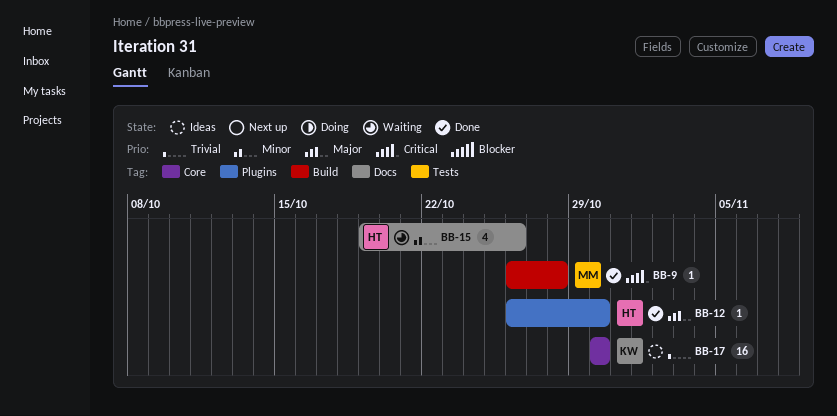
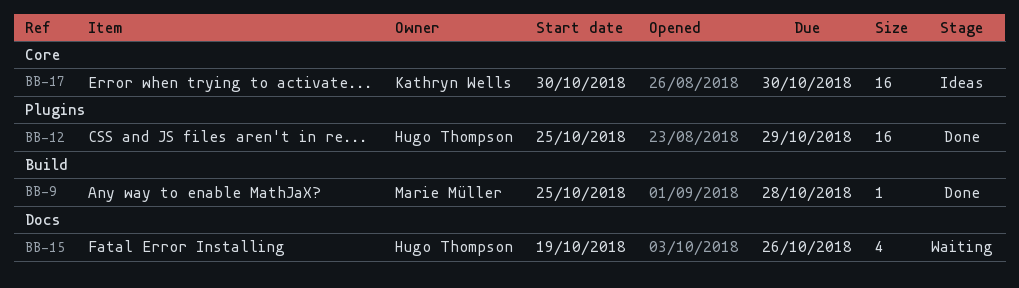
BB-9, start: Oct 26 -> Oct 25
BB-12, estimate: 1 -> 16
BB-12, start: Oct 26 -> Oct 25
BB-12, due: Oct 30 -> Oct 29

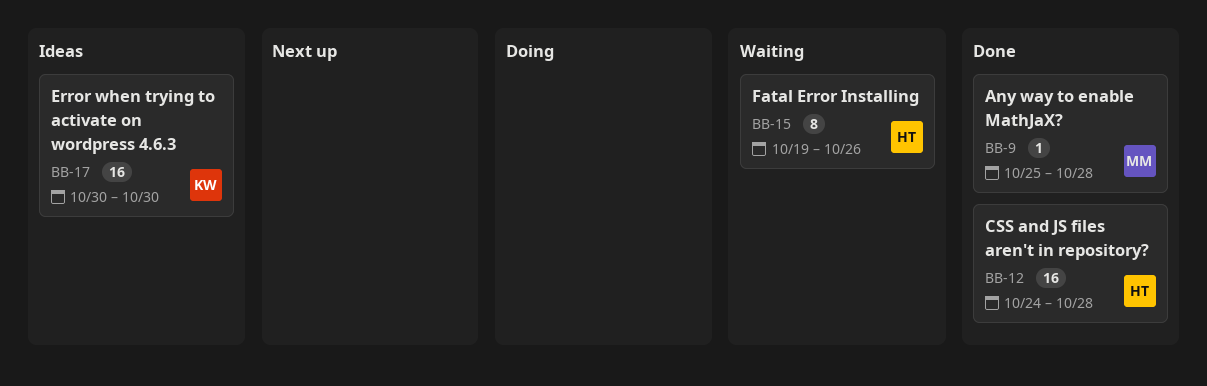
BB-12, start: Oct 25 -> Oct 24
BB-12, due: Oct 29 -> Oct 28
BB-15, estimate: 4 -> 8

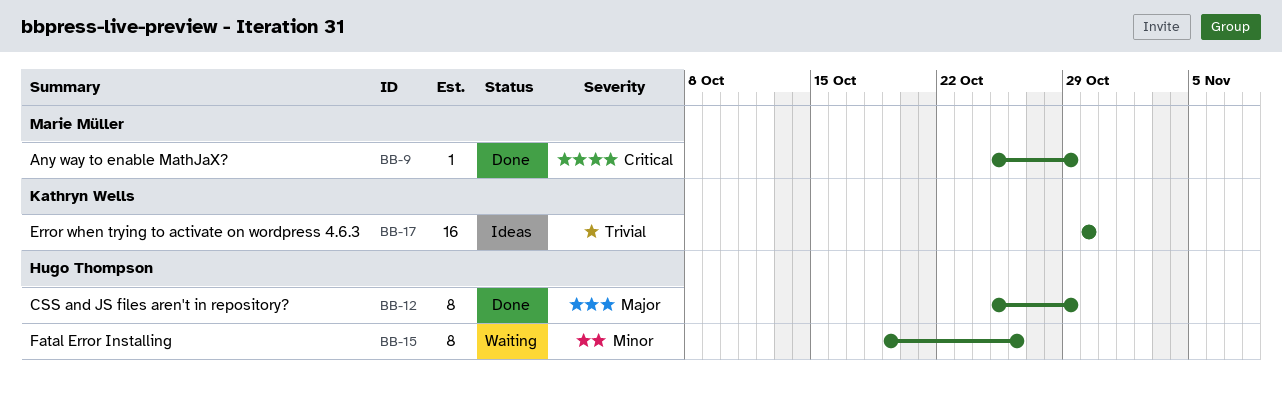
BB-9, due: Oct 28 -> Oct 29
BB-12, estimate: 16 -> 8
BB-12, start: Oct 24 -> Oct 25
BB-12, due: Oct 28 -> Oct 29

